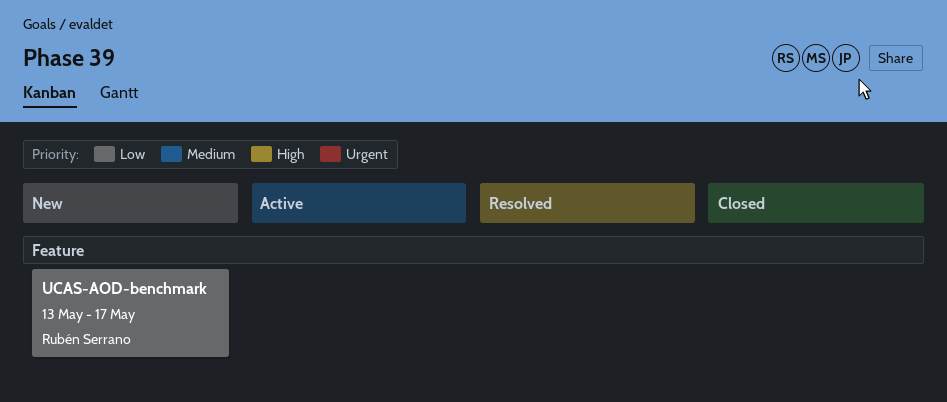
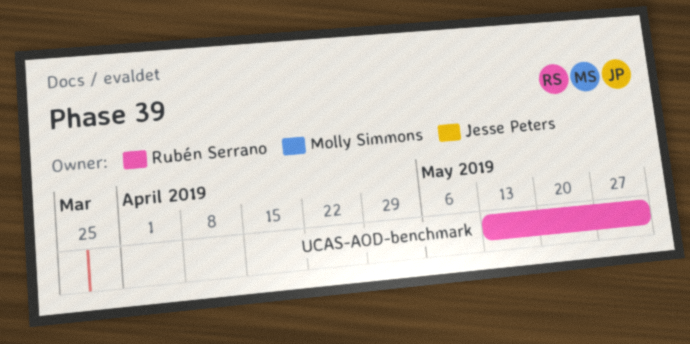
UCAS-AOD-benchmark, due: May 17 -> May 31

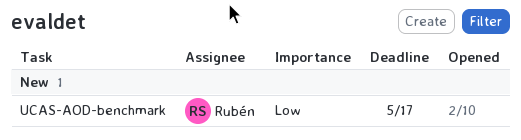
UCAS-AOD-benchmark, due: May 31 -> May 17

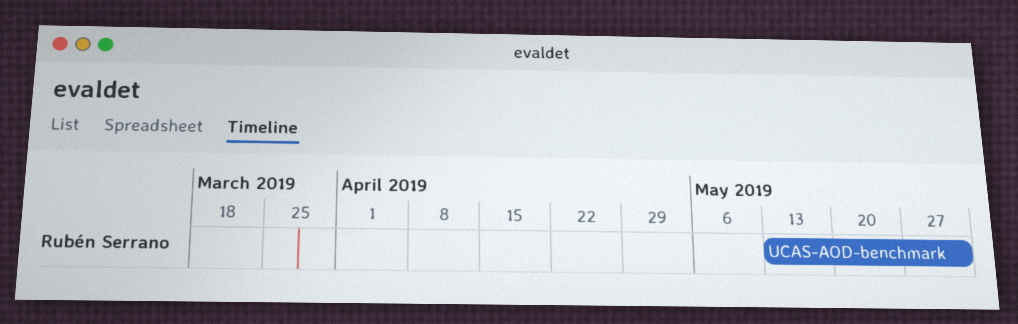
UCAS-AOD-benchmark, due: May 17 -> May 31

